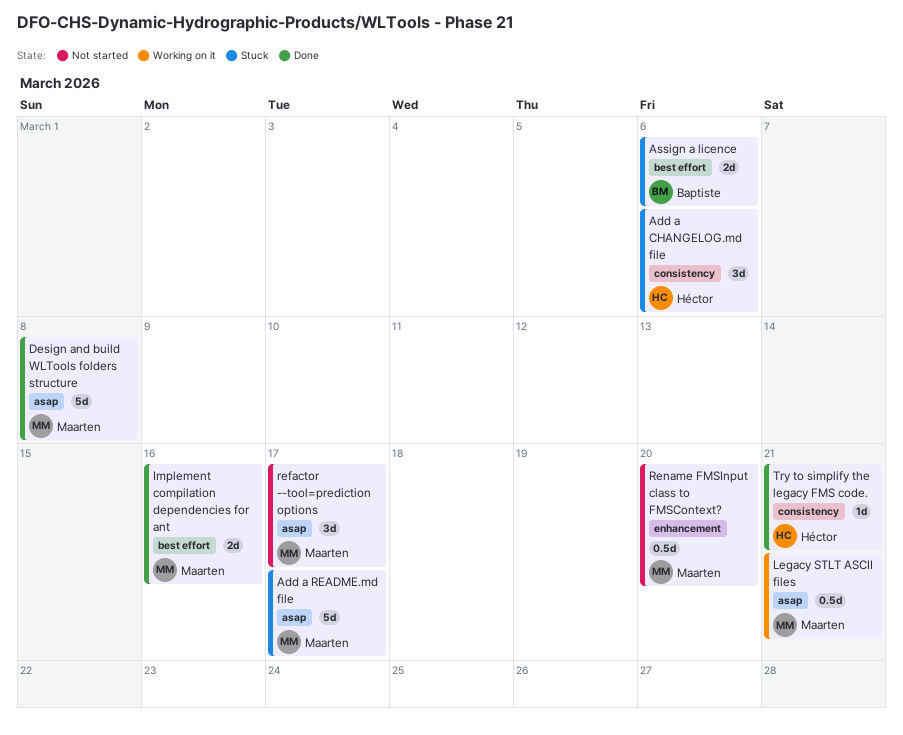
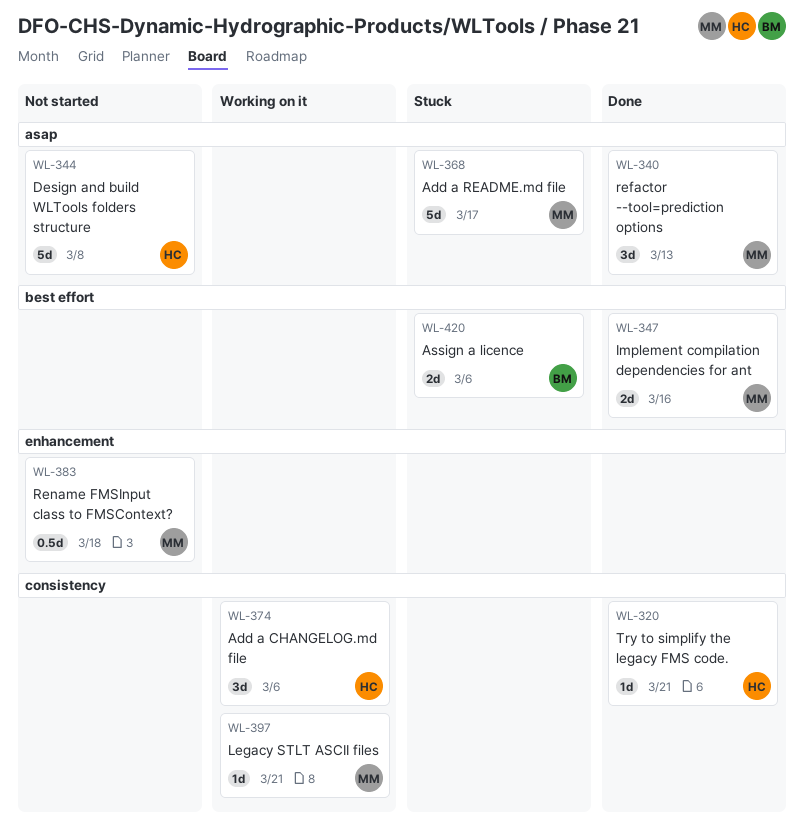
Add a CHANGELOG.md file, status: Stuck -> Working on it
Design and build WLTools folders structure, status: Done -> Not started
Design and build WLTools folders structure, owner: Maarten -> Héctor
Legacy STLT ASCII files, label: asap -> consistency
Legacy STLT ASCII files, estimate: 0.5d -> 1d
refactor --tool=prediction options, status: Not started -> Done
refactor --tool=prediction options, due: Mar 17 -> Mar 13
Rename FMSInput class to FMSContext?, due: Mar 20 -> Mar 18

